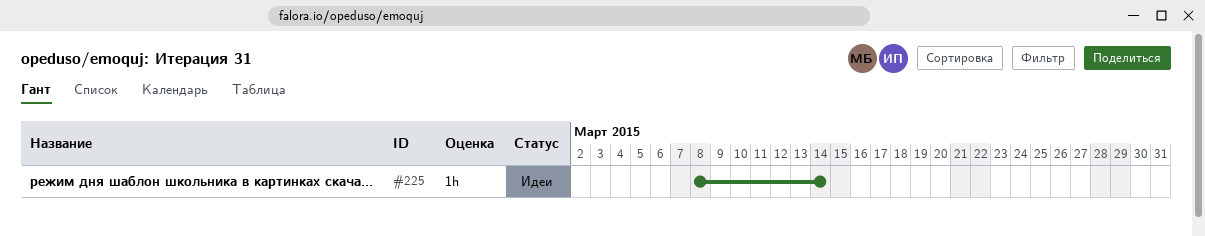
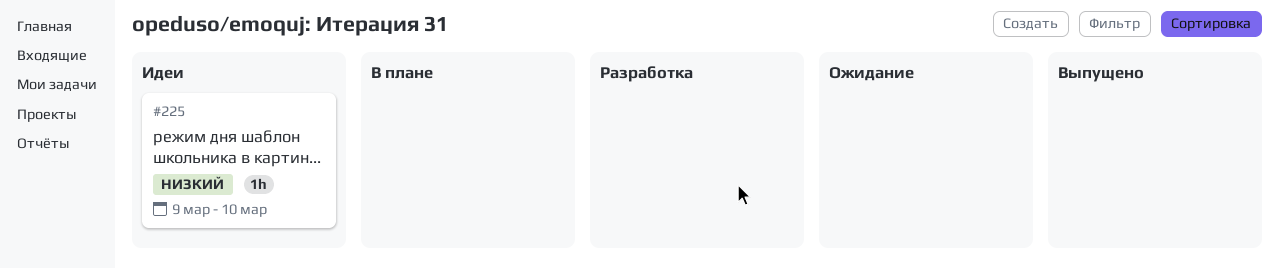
#225, start: Mar 8 -> Mar 9
#225, due: Mar 14 -> Mar 10

